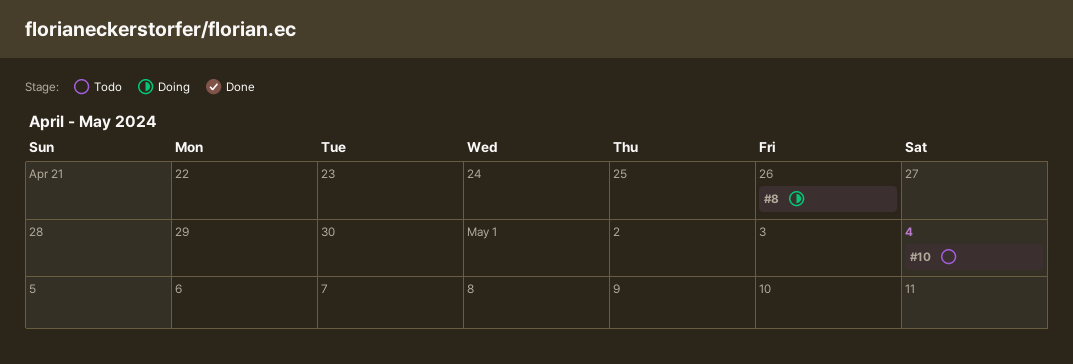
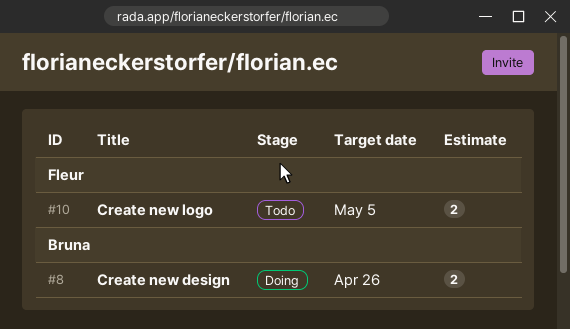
#10, due: May 4 -> May 5

